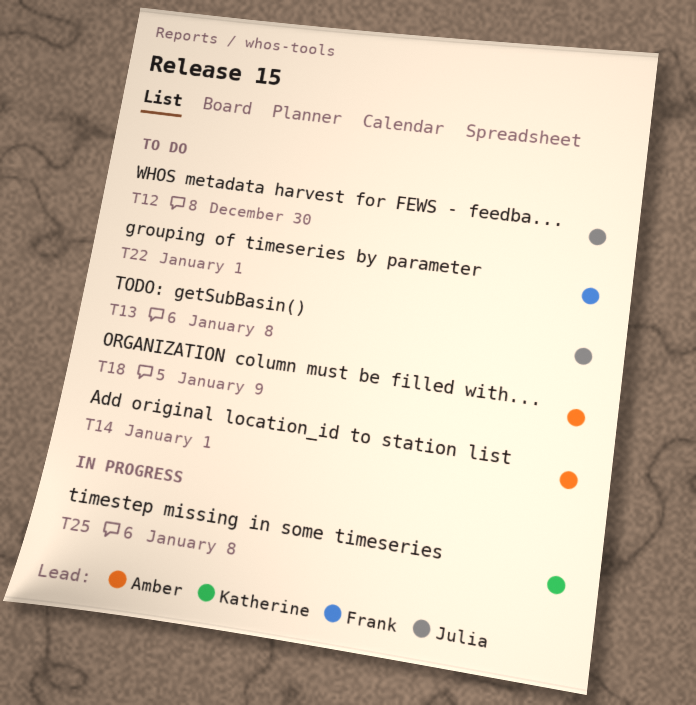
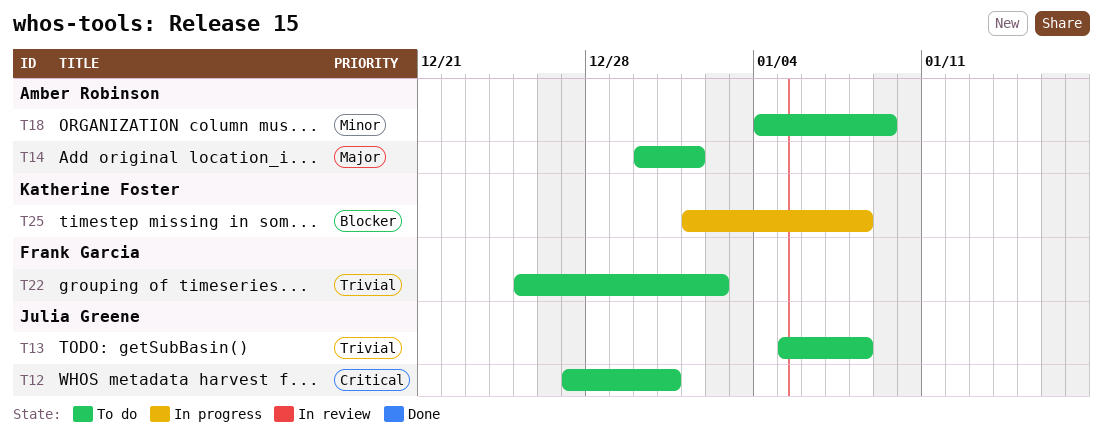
T12, due: Dec 30 -> Dec 31
T22, due: Jan 1 -> Jan 2

